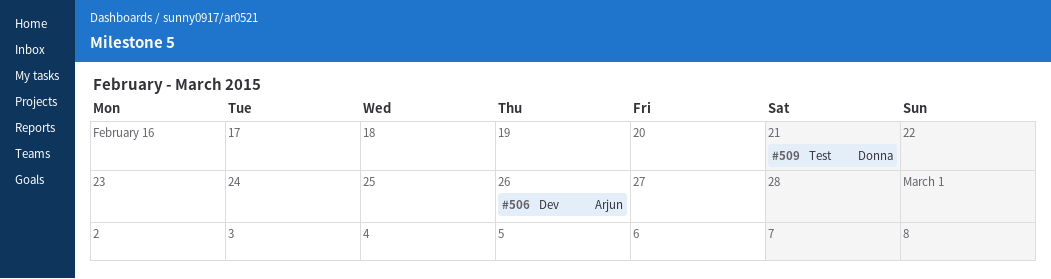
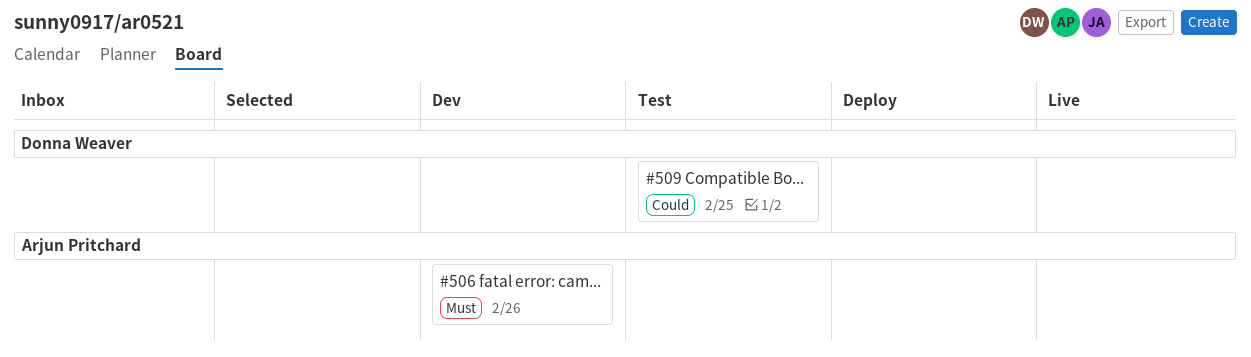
#509, due: Feb 21 -> Feb 25

